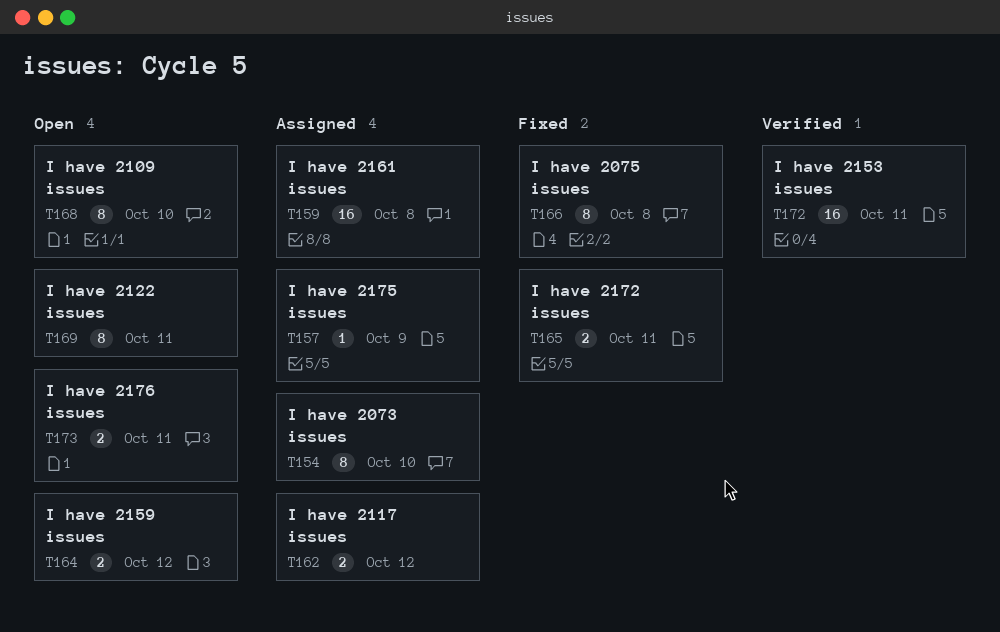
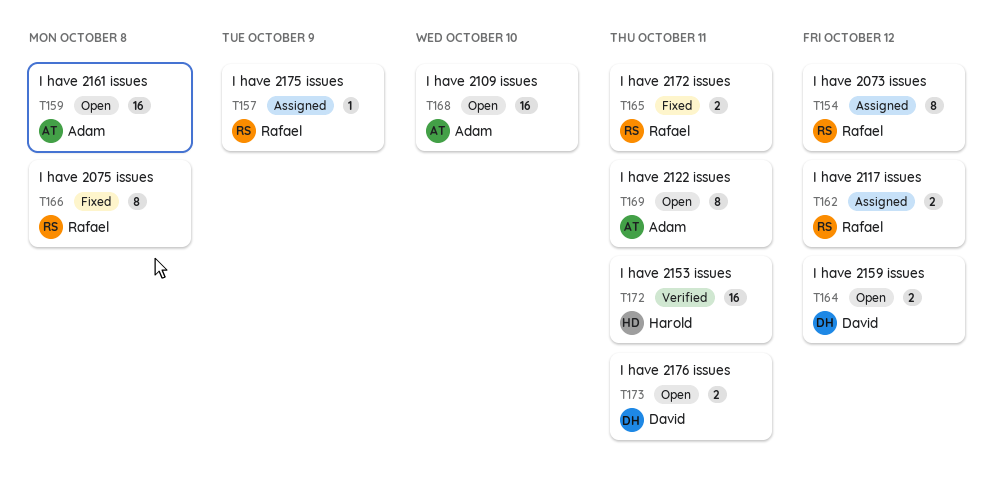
T154, due: Oct 10 -> Oct 12
T159, status: Assigned -> Open
T168, estimate: 8 -> 16

